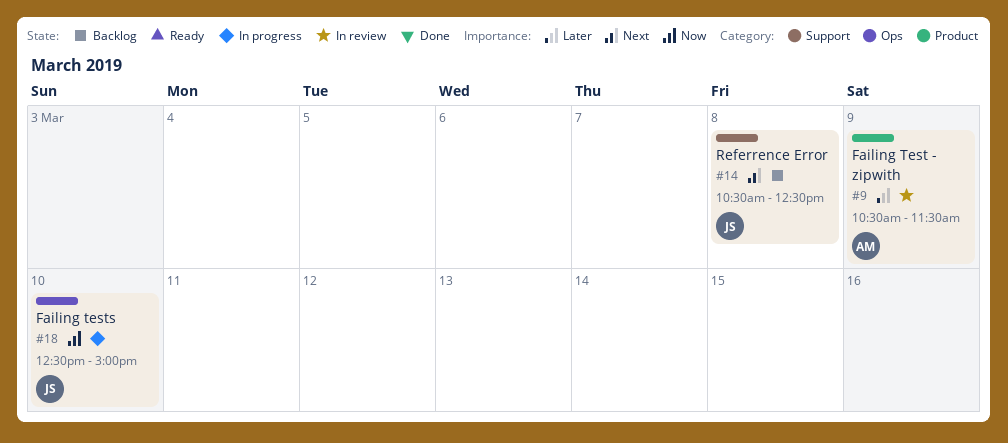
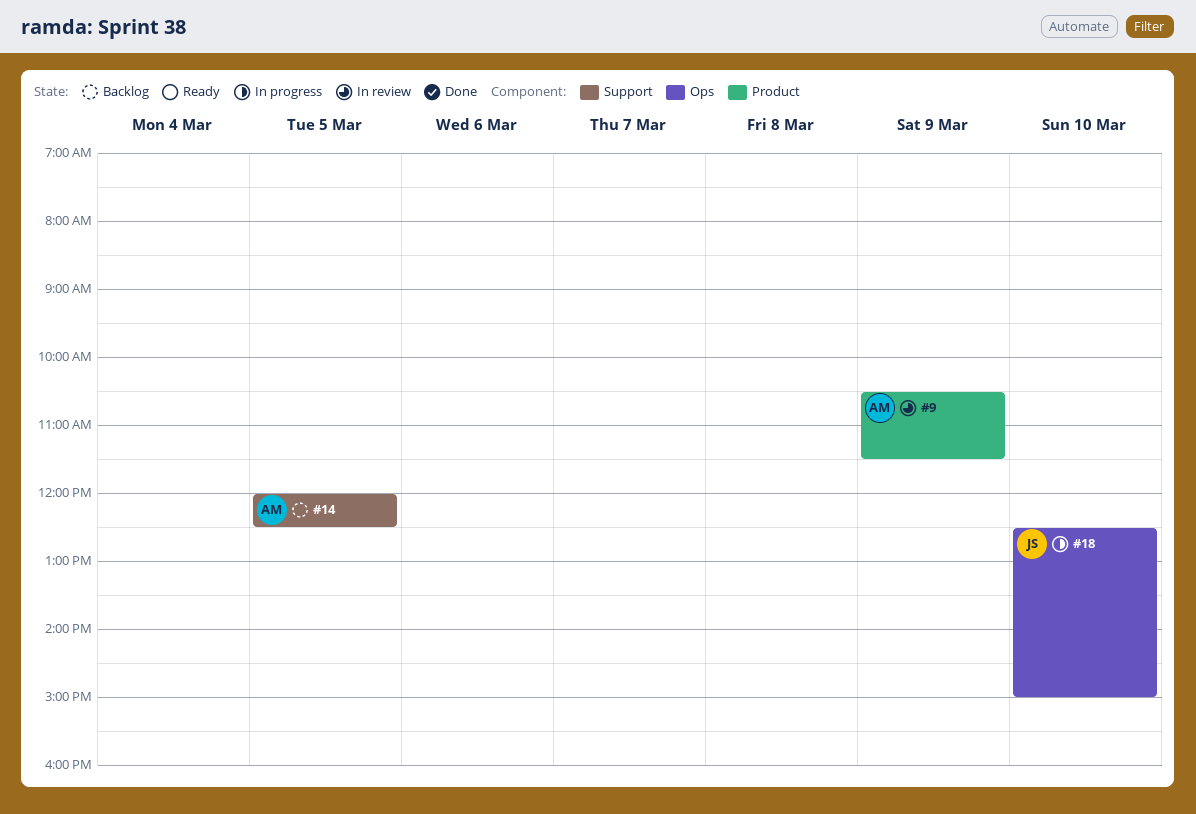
#14, owner: JS -> AM
#14, day: Mar 8 -> Mar 5
#14, begins: 10:30 -> 12:00

